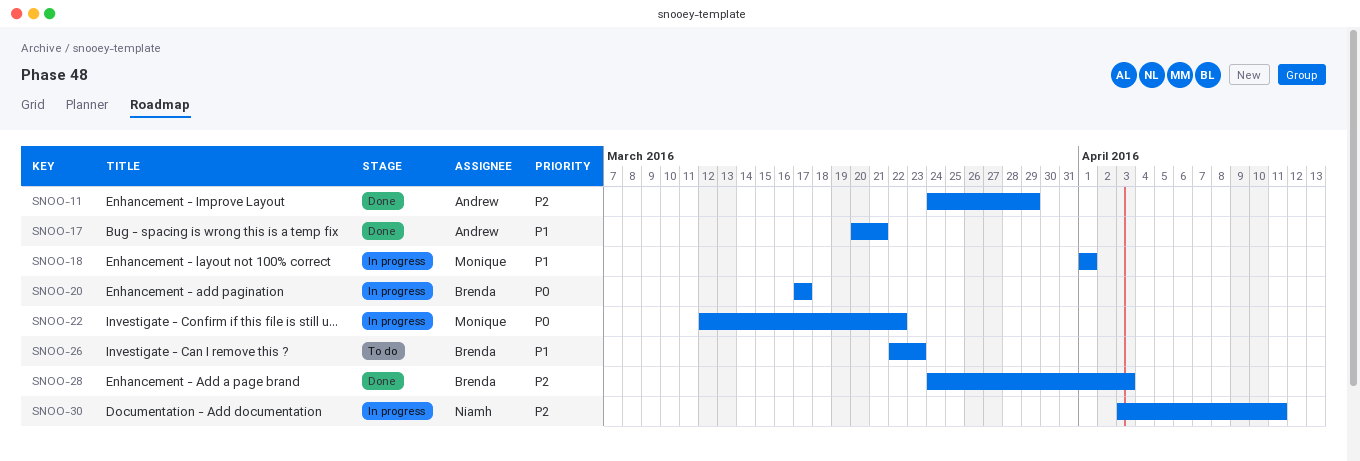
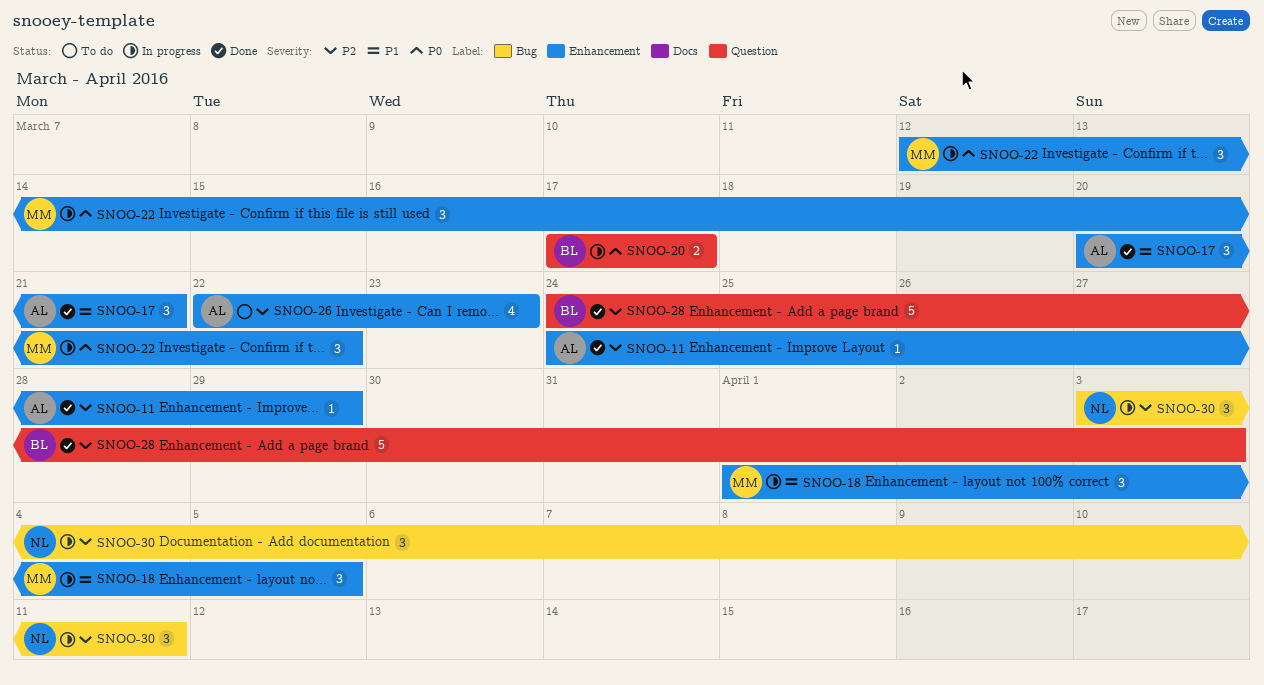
SNOO-18, due: Apr 1 -> Apr 5
SNOO-26, owner: Brenda -> Andrew
SNOO-26, priority: P1 -> P2

